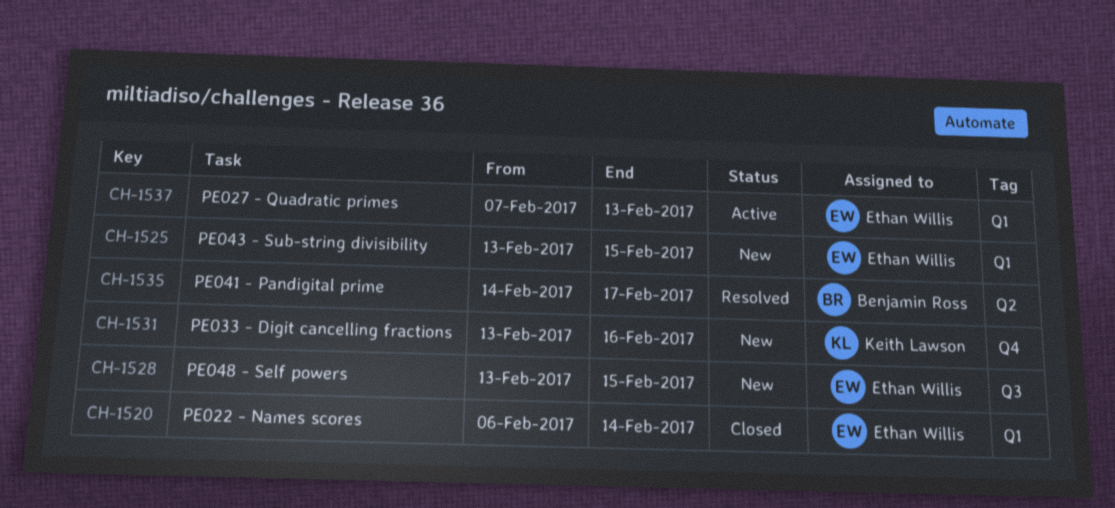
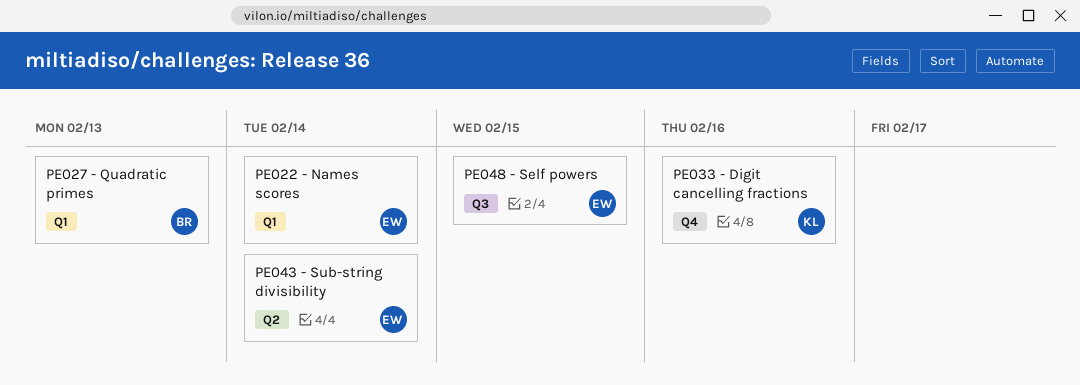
PE027 - Quadratic primes, owner: Ethan Willis -> Benjamin Ross
PE041 - Pandigital prime: present -> none
PE043 - Sub-string divisibility, label: Q1 -> Q2
PE043 - Sub-string divisibility, due: Feb 15 -> Feb 14

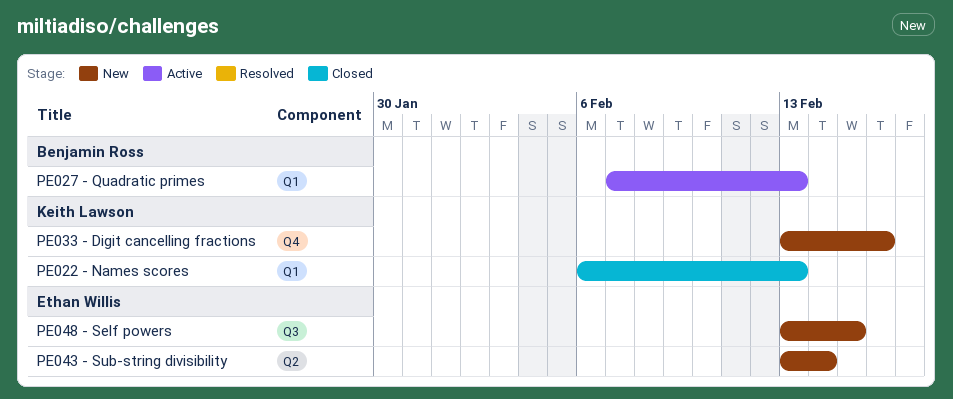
PE022 - Names scores, owner: Ethan Willis -> Keith Lawson
PE022 - Names scores, due: Feb 14 -> Feb 13

